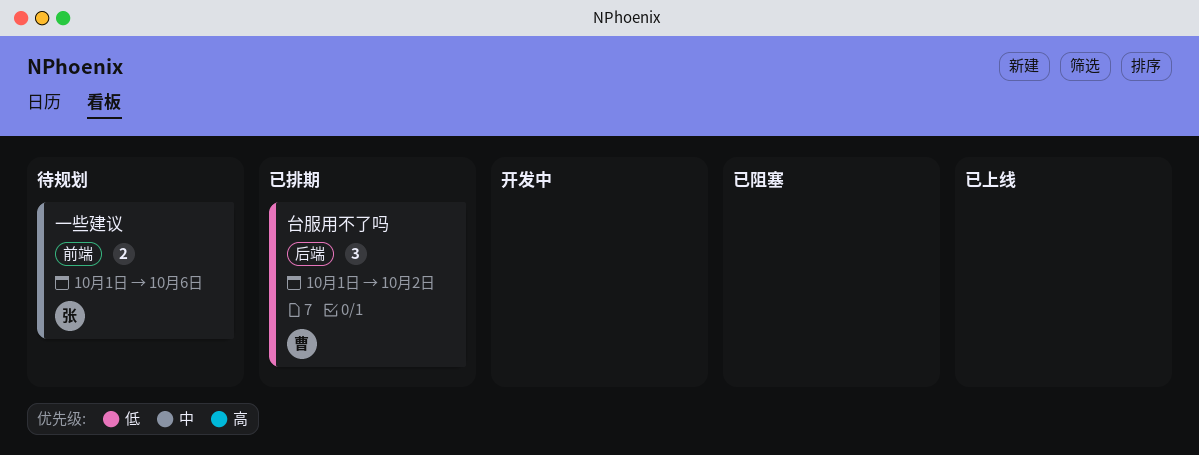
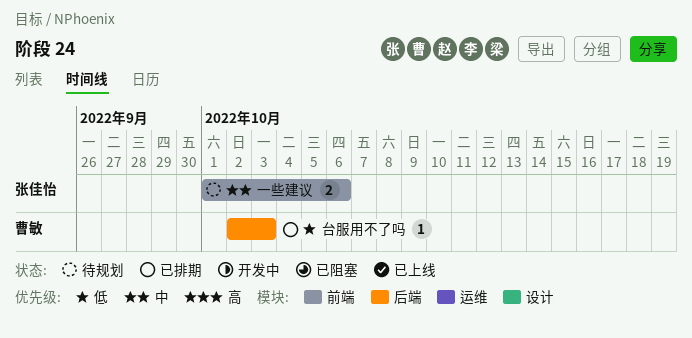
台服用不了吗, estimate: 3 -> 1
台服用不了吗, start: Oct 1 -> Oct 2
台服用不了吗, due: Oct 2 -> Oct 3

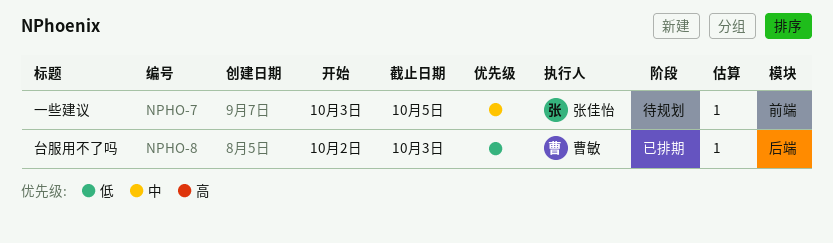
一些建议, estimate: 2 -> 1
一些建议, start: Oct 1 -> Oct 3
一些建议, due: Oct 6 -> Oct 5

